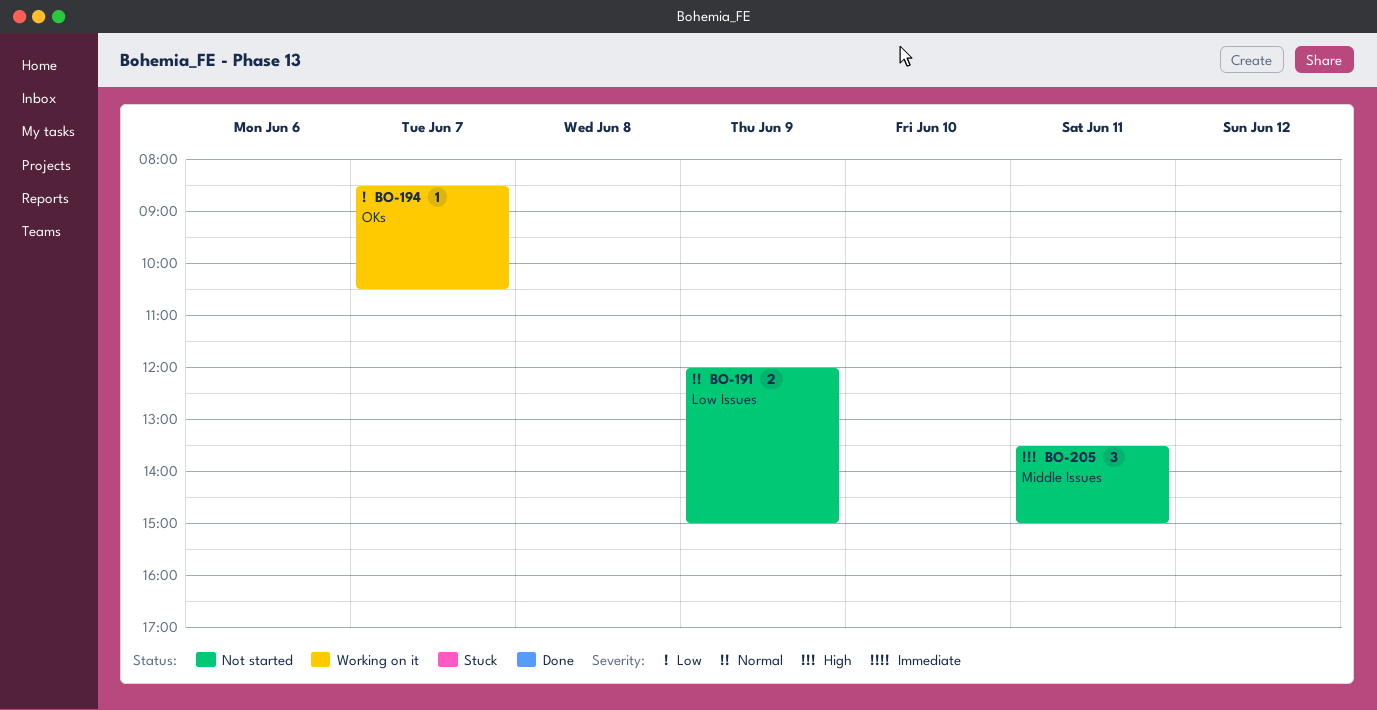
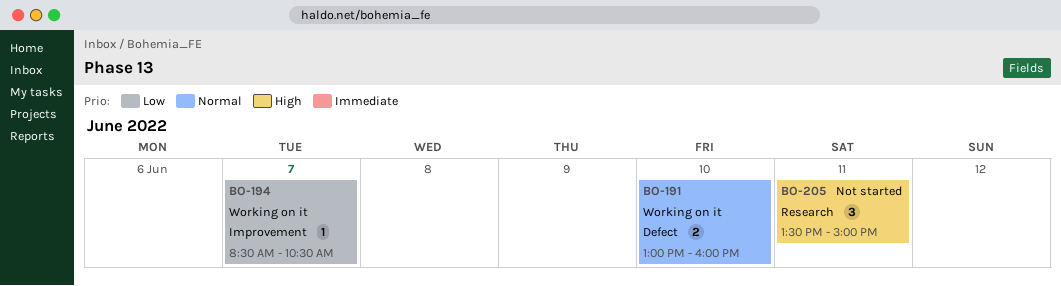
BO-191, status: Not started -> Working on it
BO-191, day: Jun 9 -> Jun 10
BO-191, begins: 12:00 -> 13:00
BO-191, ends: 15:00 -> 16:00

